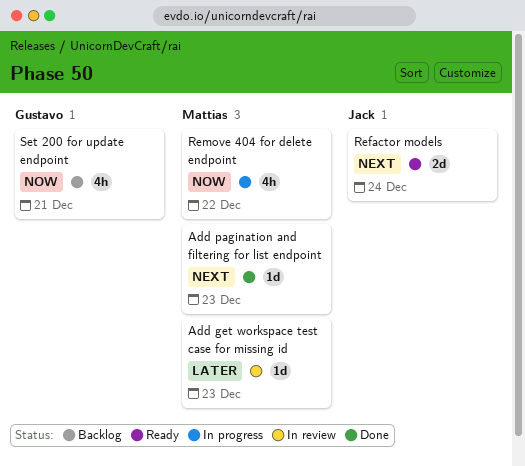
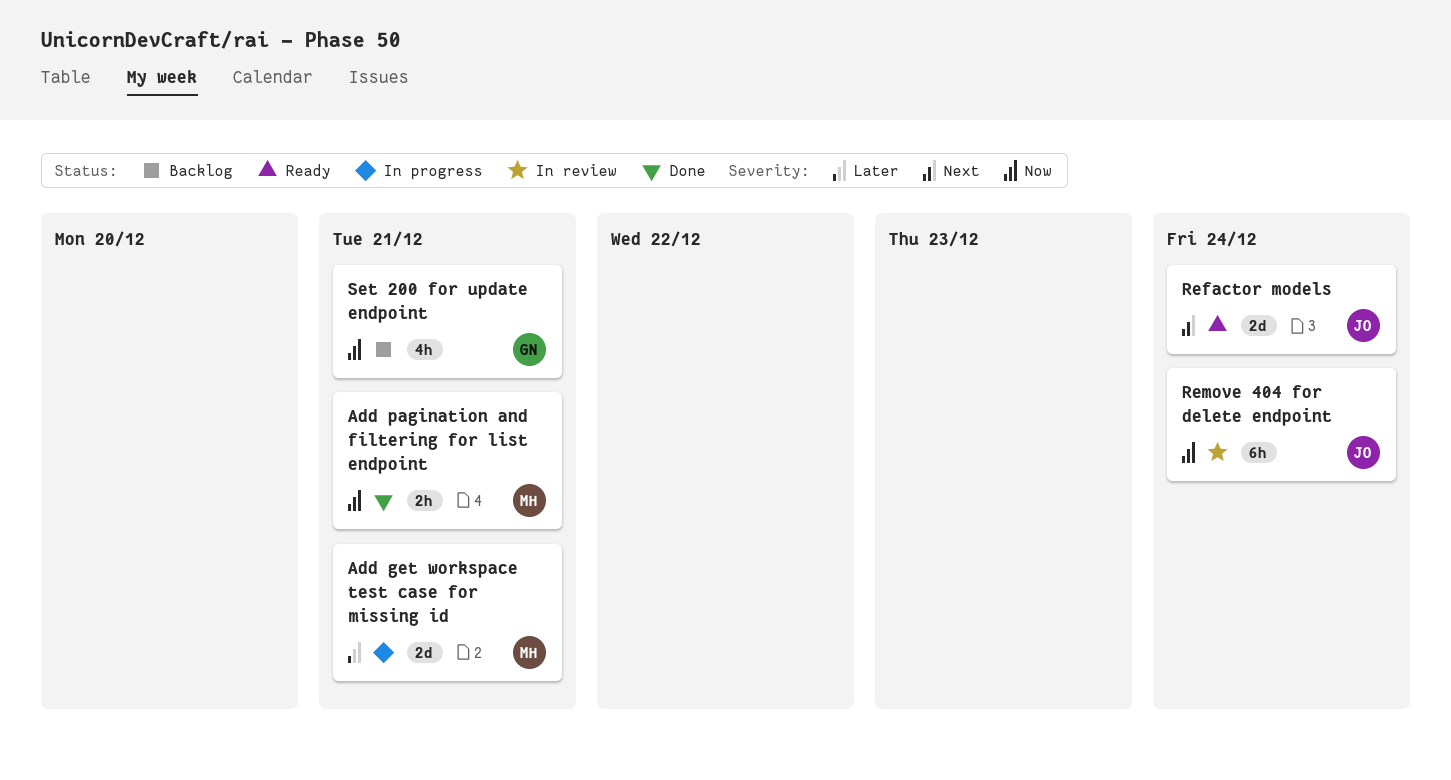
Add get workspace test case for missing id, status: In review -> In progress
Add get workspace test case for missing id, estimate: 1d -> 2d
Add get workspace test case for missing id, due: Dec 23 -> Dec 21
Add pagination and filtering for list endpoint, priority: Next -> Now
Add pagination and filtering for list endpoint, estimate: 1d -> 2h
Add pagination and filtering for list endpoint, due: Dec 23 -> Dec 21
Remove 404 for delete endpoint, status: In progress -> In review
Remove 404 for delete endpoint, owner: Mattias -> Jack
Remove 404 for delete endpoint, estimate: 4h -> 6h
Remove 404 for delete endpoint, due: Dec 22 -> Dec 24

